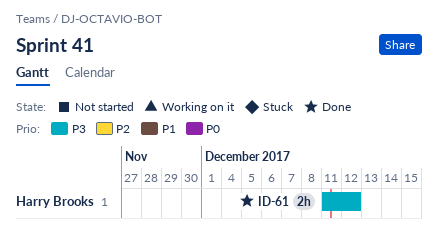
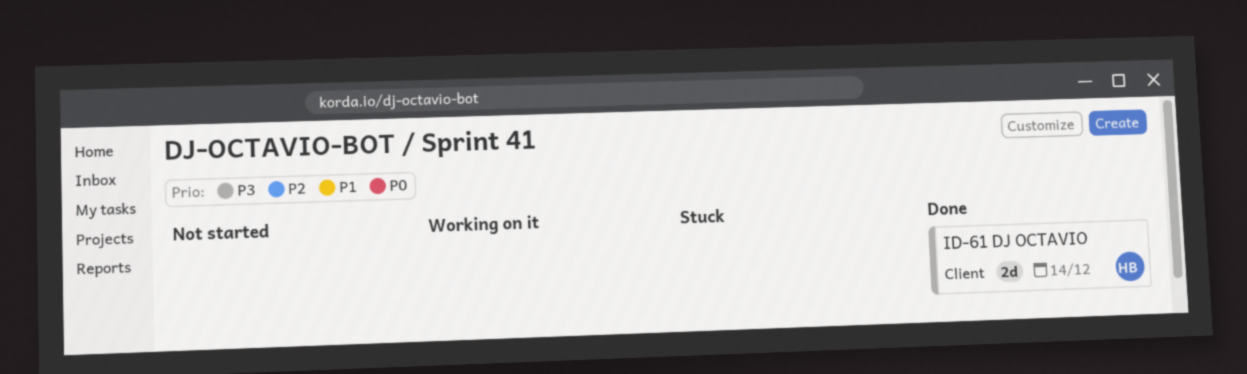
ID-61, estimate: 2h -> 2d
ID-61, due: Dec 12 -> Dec 14

